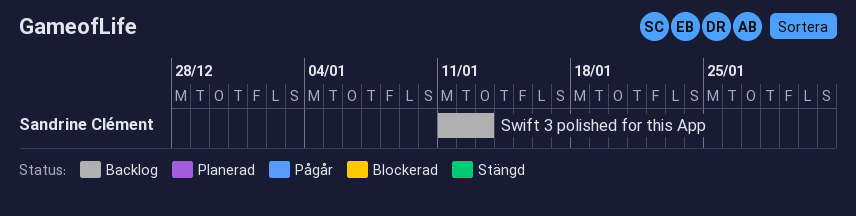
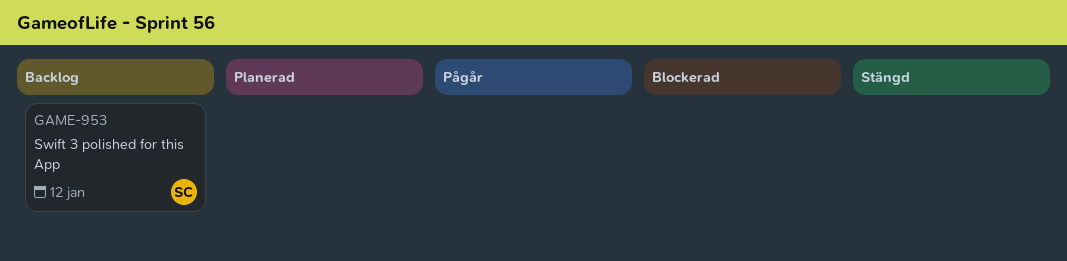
Swift 3 polished for this App, due: Jan 13 -> Jan 12

